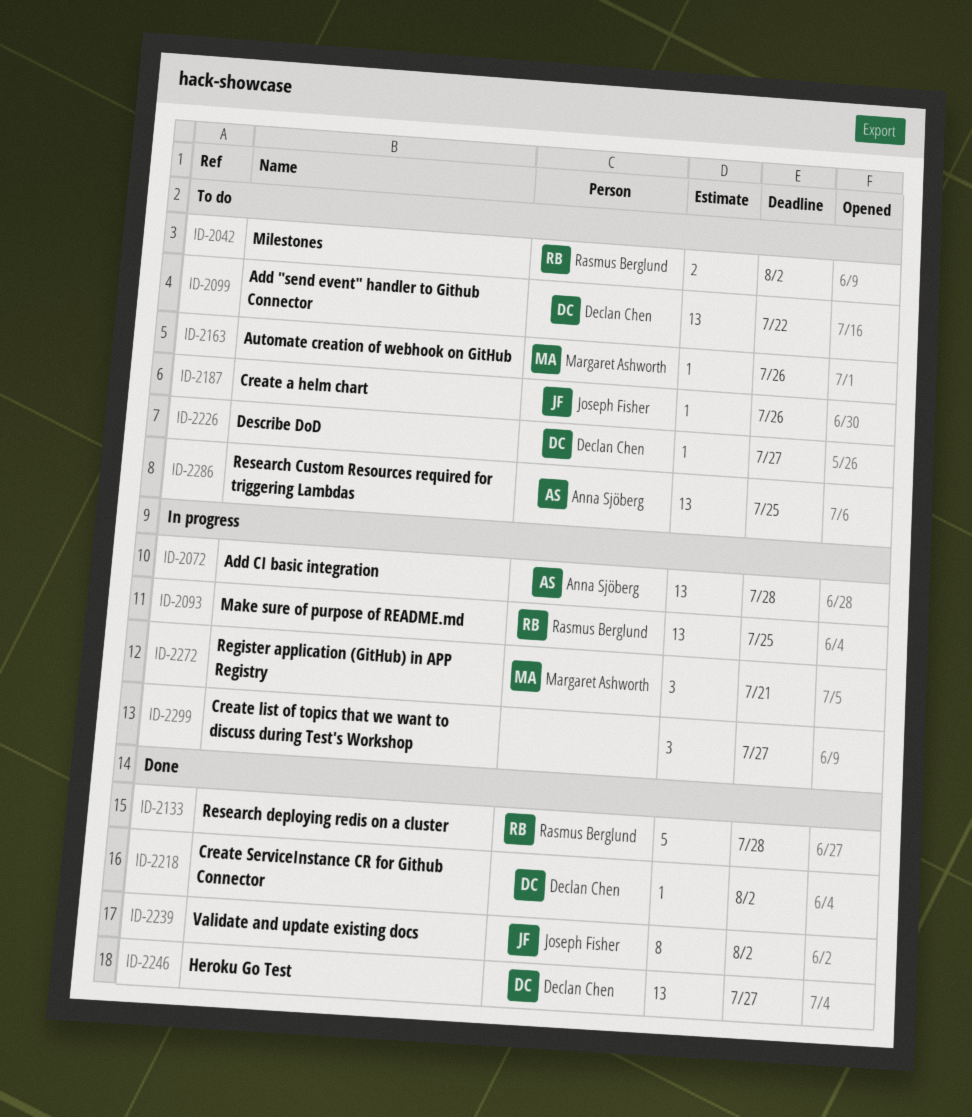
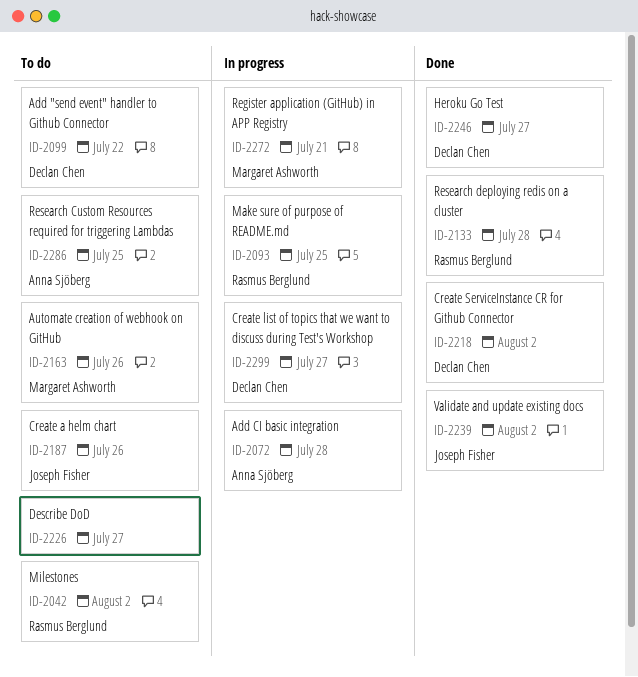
ID-2226, owner: Declan Chen -> none
ID-2299, owner: none -> Declan Chen

